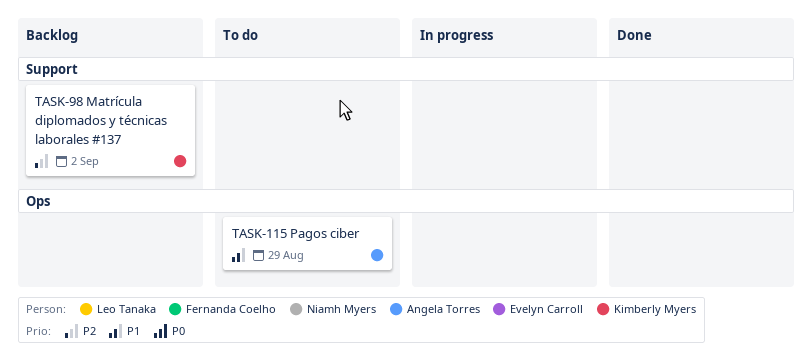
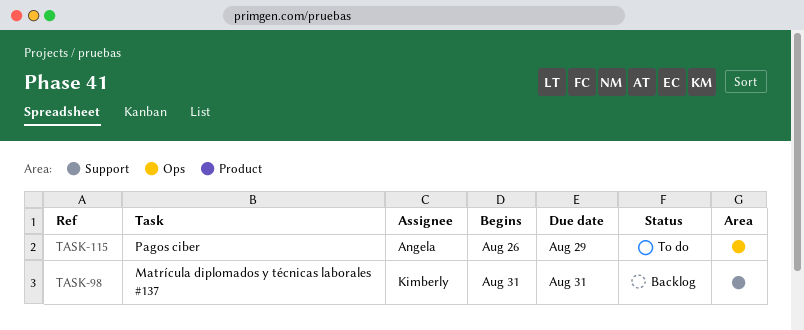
TASK-98, due: Sep 2 -> Aug 31

